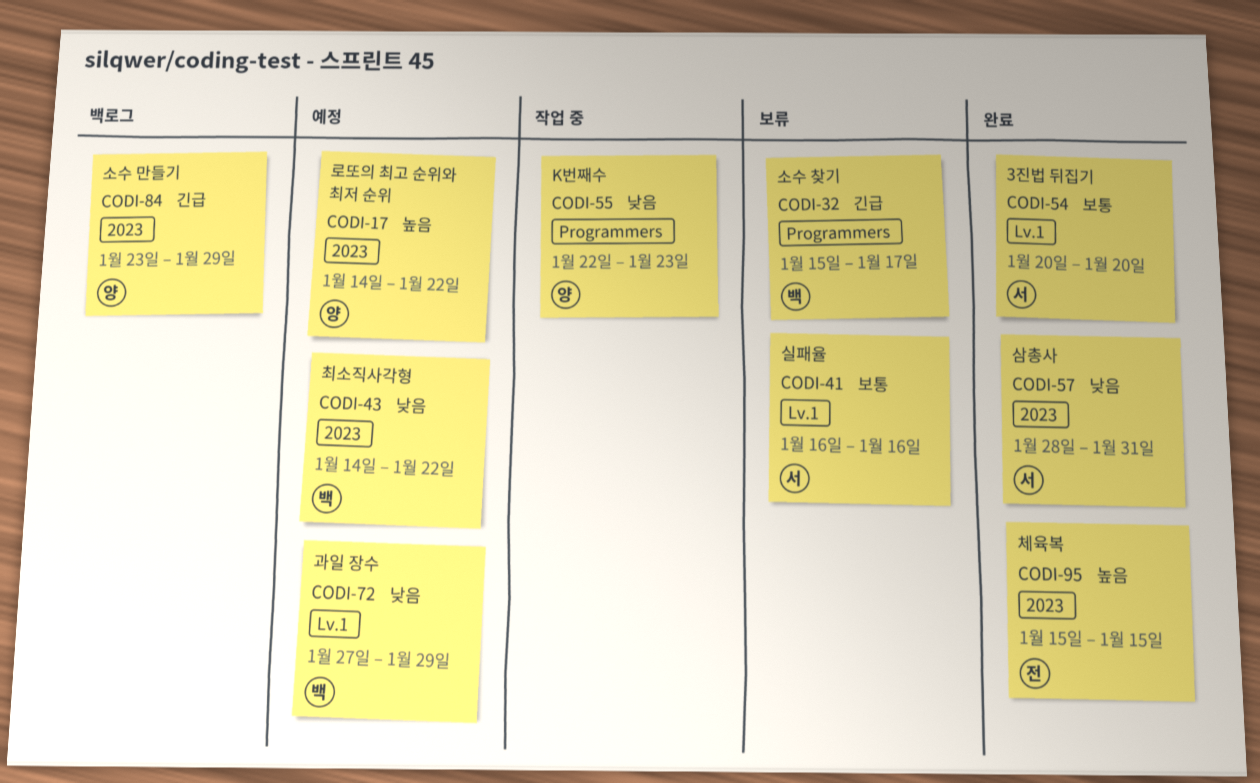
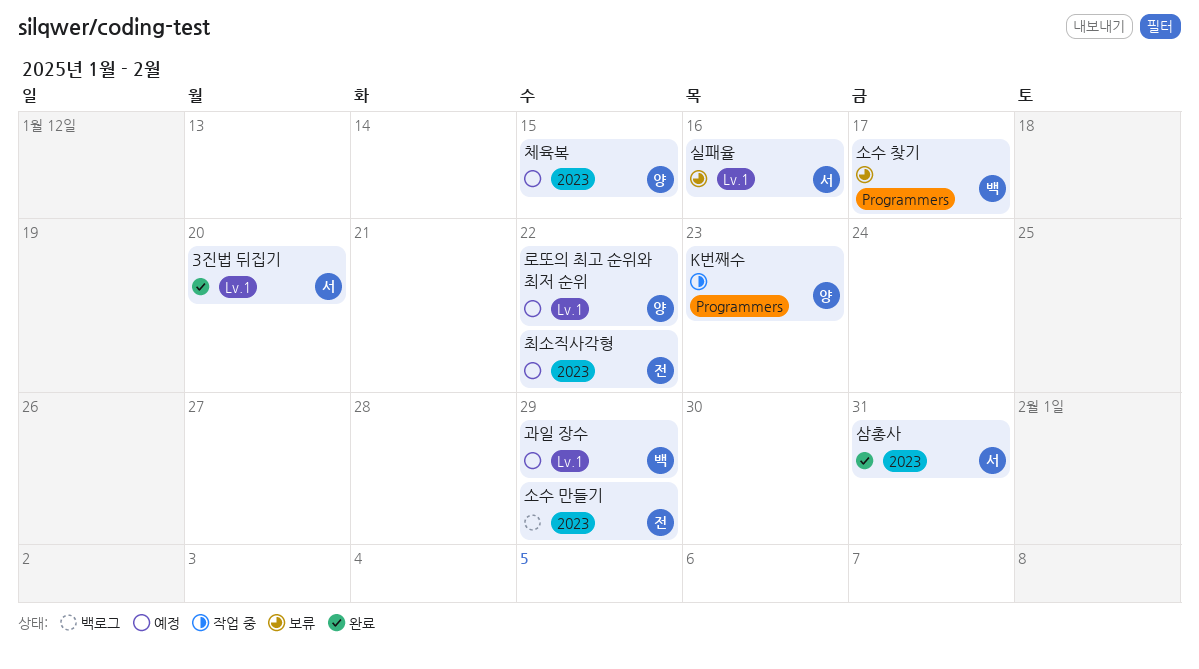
로또의 최고 순위와 최저 순위, label: 2023 -> Lv.1
소수 만들기, owner: 양 -> 전
체육복, status: 완료 -> 예정
체육복, owner: 전 -> 양
최소직사각형, owner: 백 -> 전

